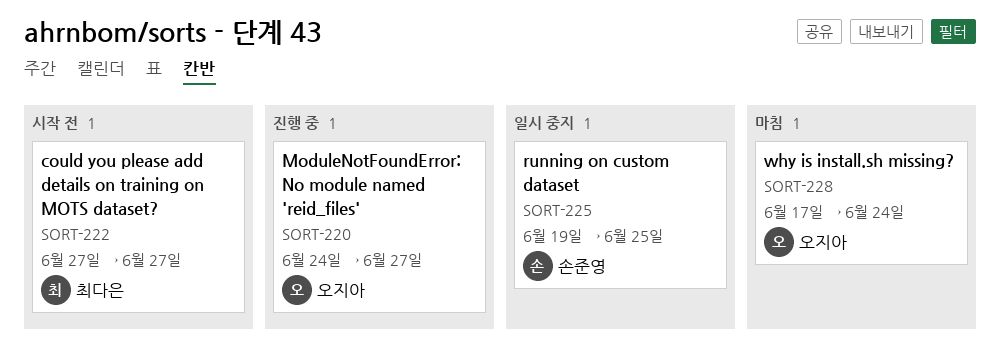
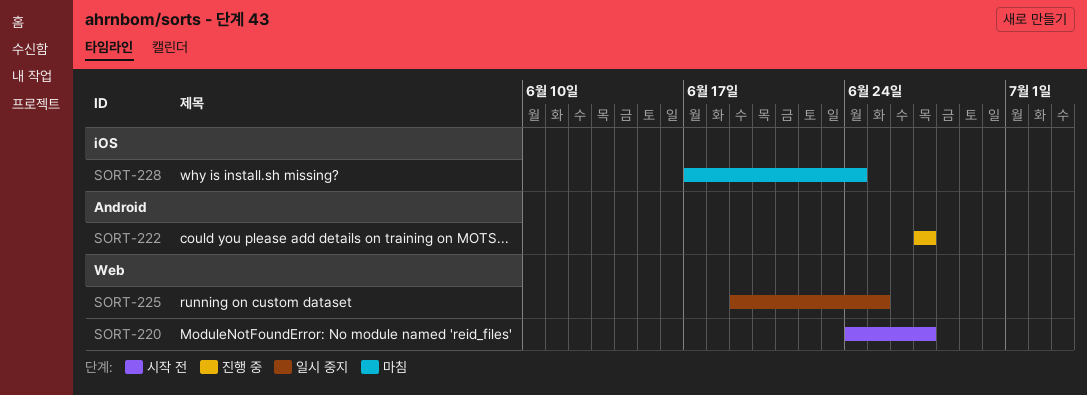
SORT-220, status: 진행 중 -> 시작 전
SORT-222, status: 시작 전 -> 진행 중

